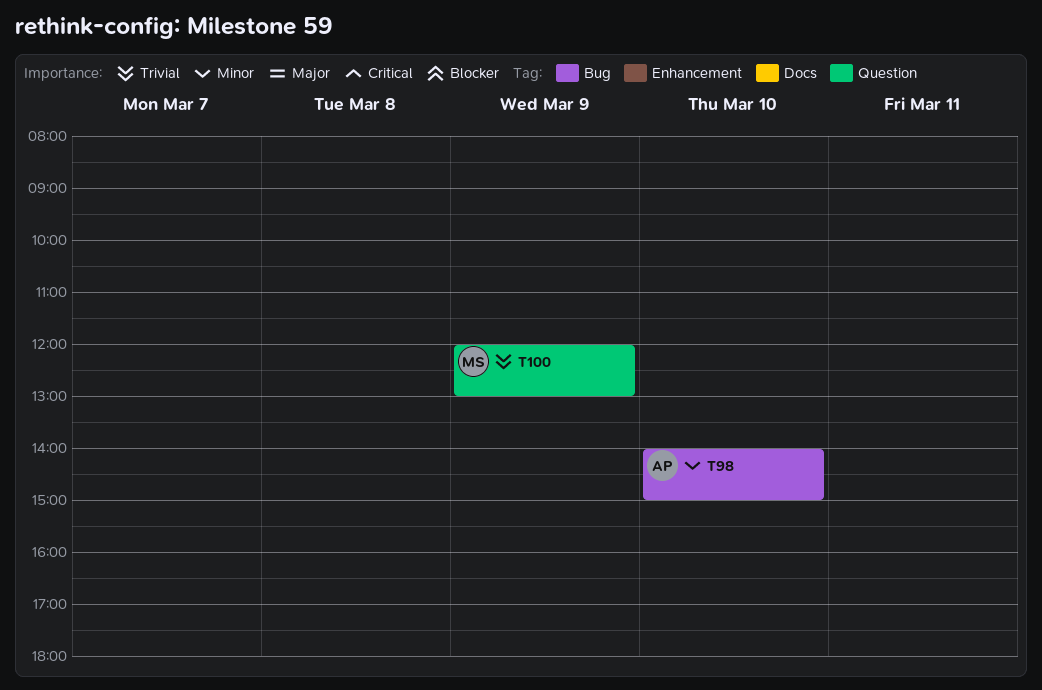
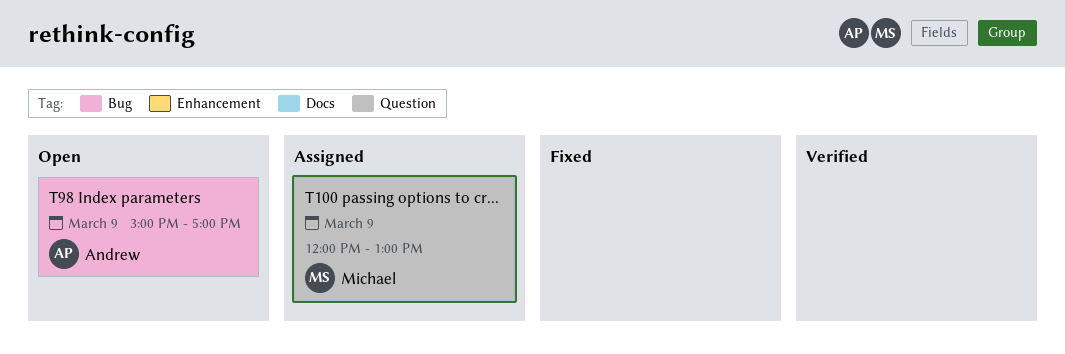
T98, day: Mar 10 -> Mar 9
T98, begins: 14:00 -> 15:00
T98, ends: 15:00 -> 17:00

